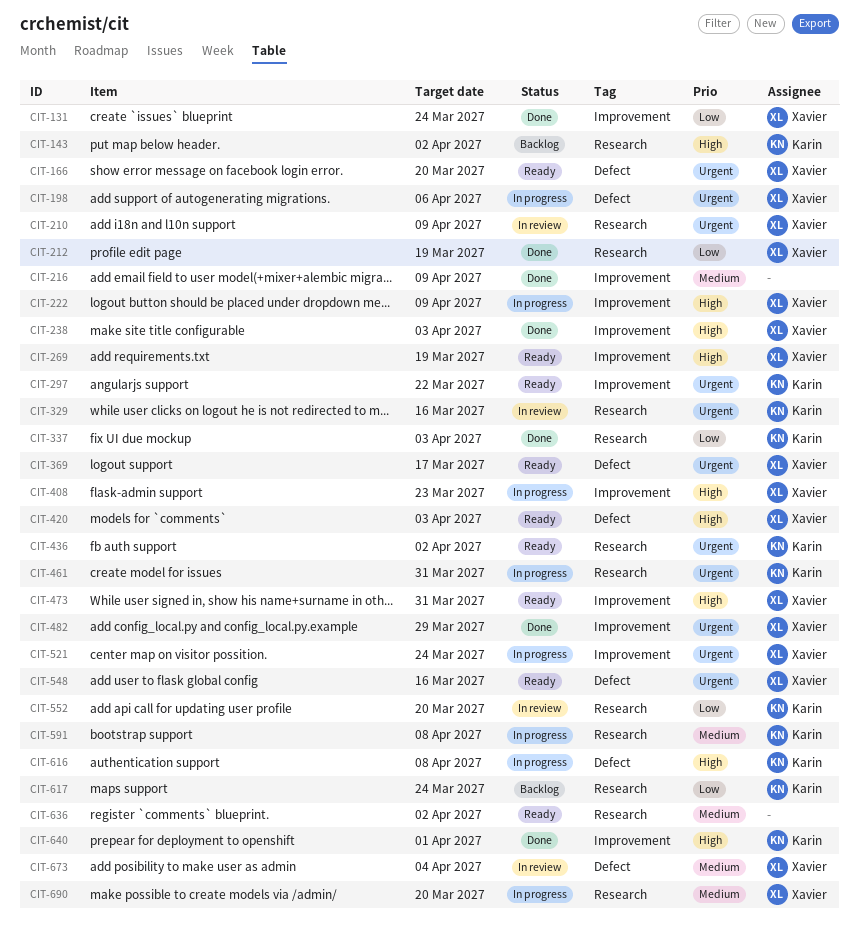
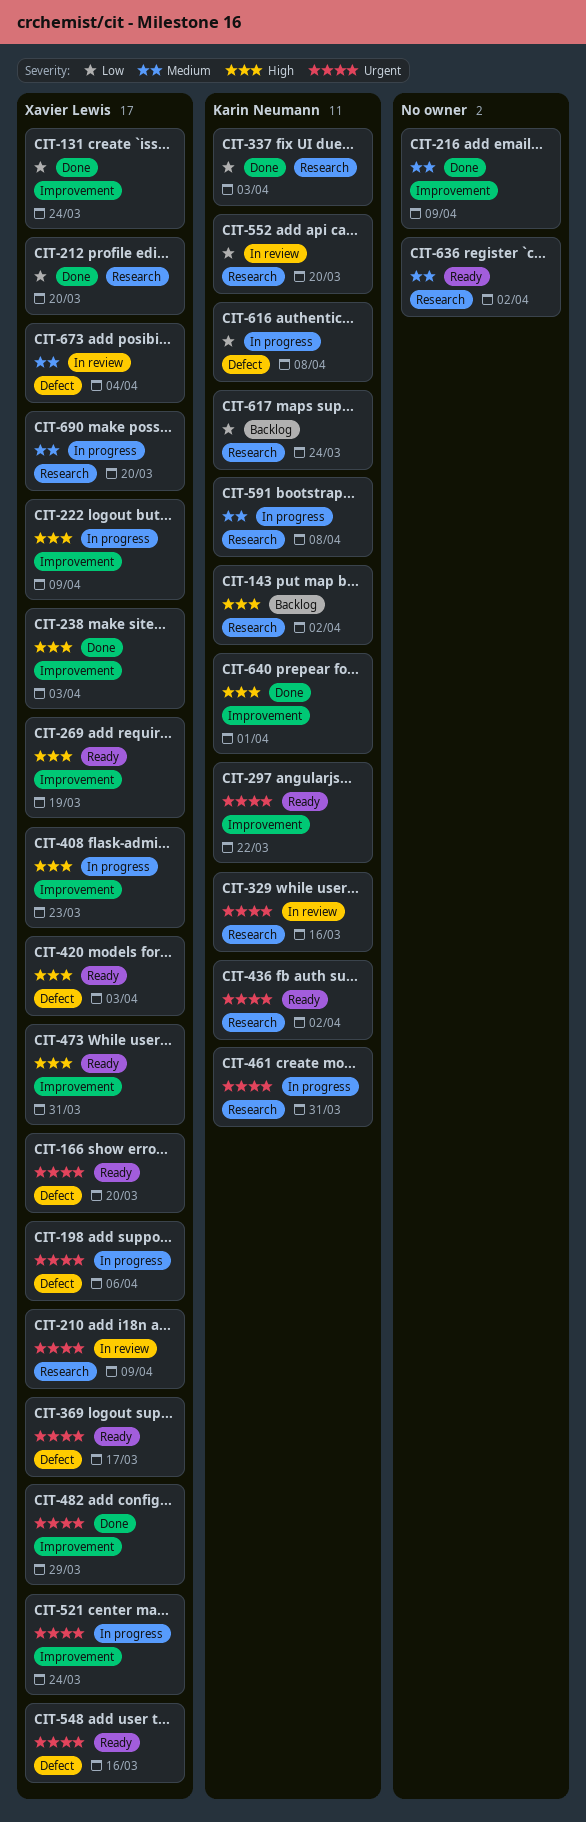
CIT-212, due: Mar 19 -> Mar 20
CIT-616, priority: High -> Low

